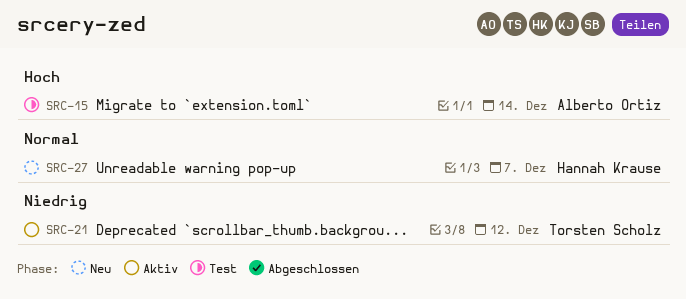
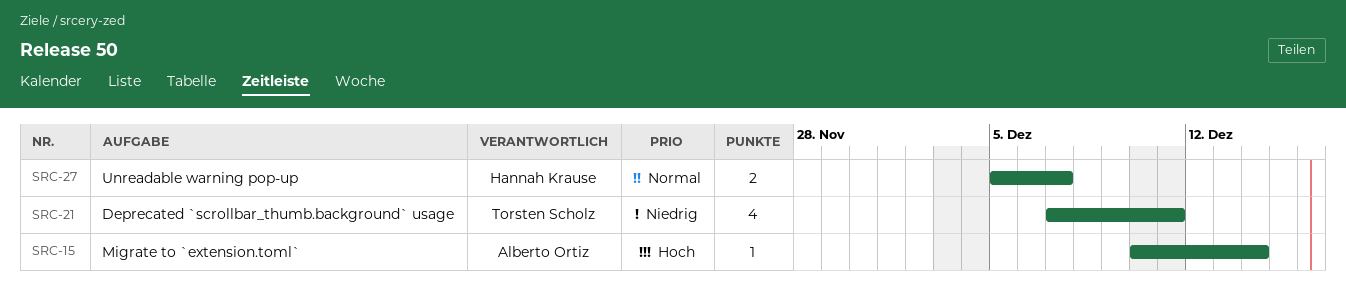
SRC-21, due: Dec 12 -> Dec 11

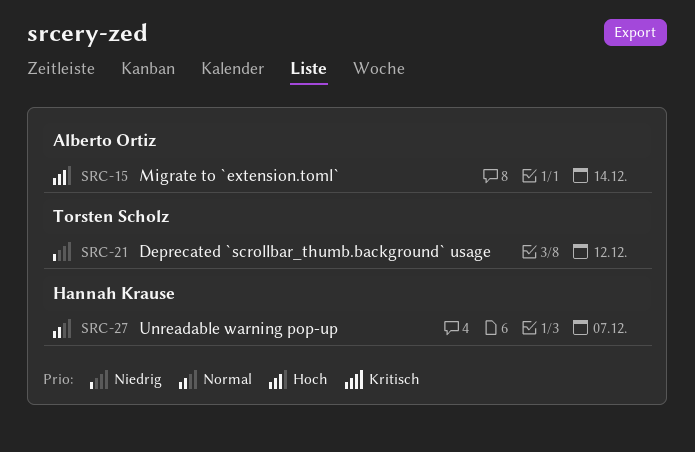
SRC-21, due: Dec 11 -> Dec 12

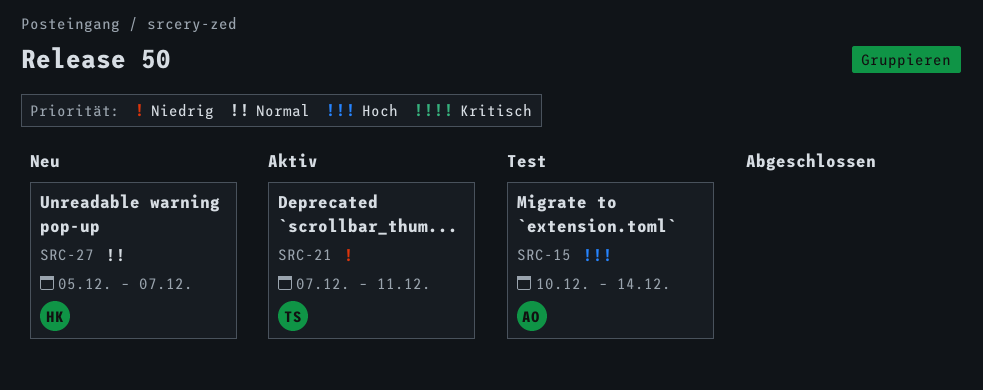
SRC-21, due: Dec 12 -> Dec 11

